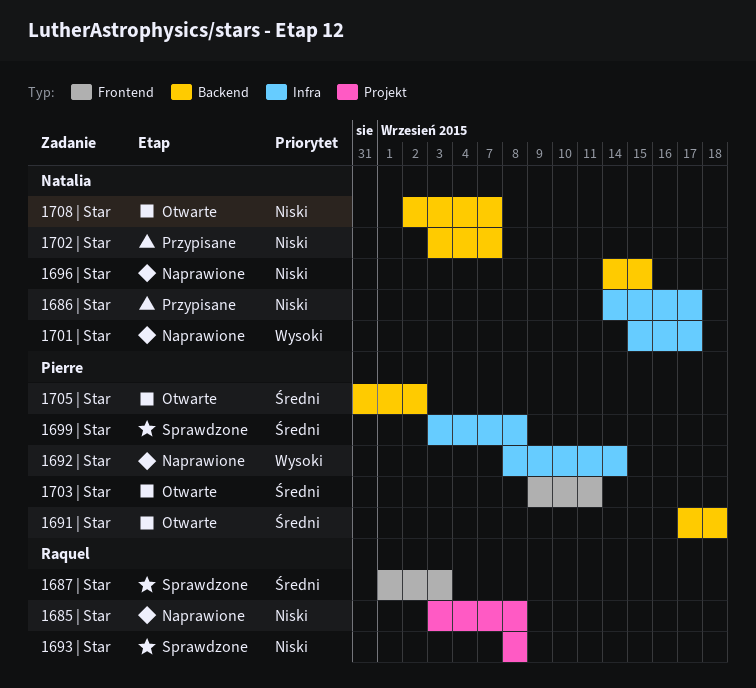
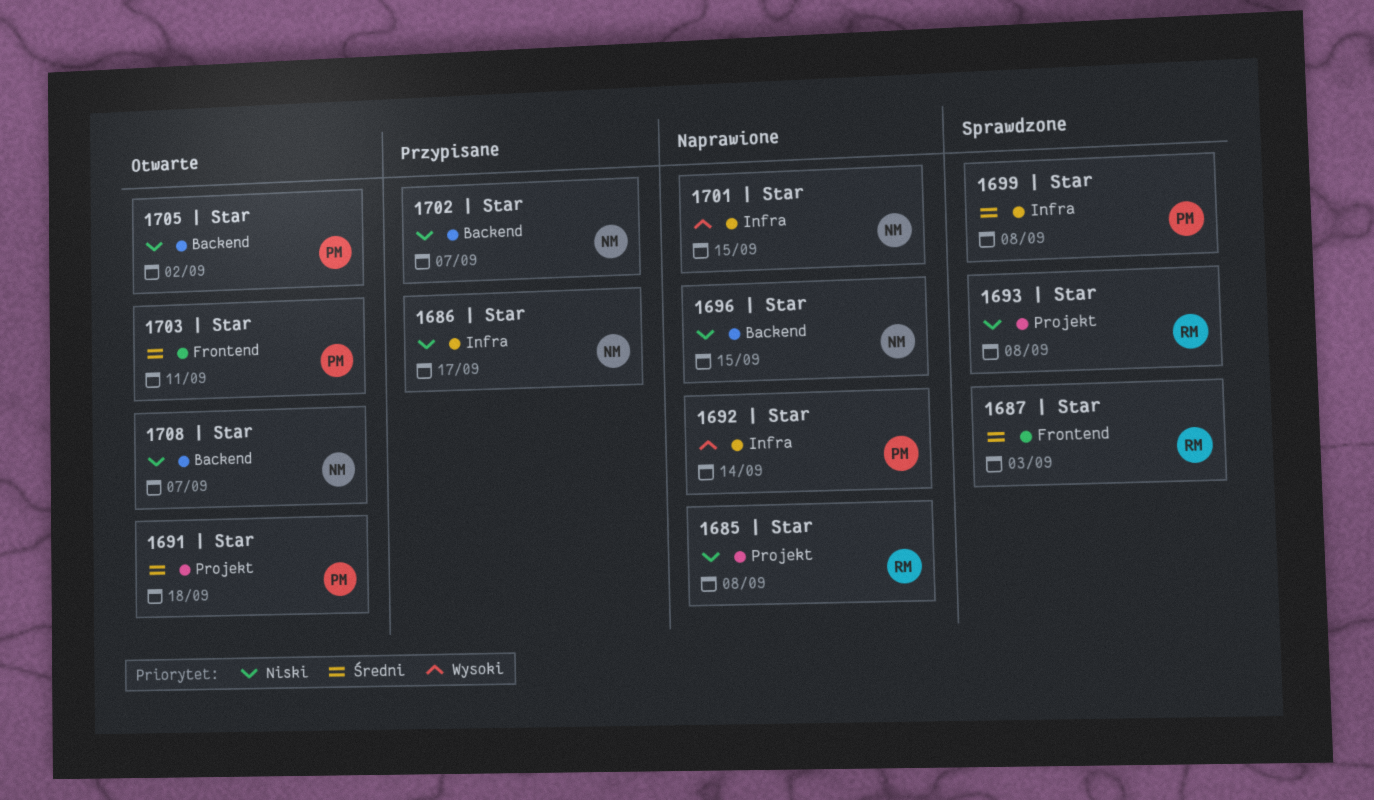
1691 | Star, label: Backend -> Projekt
1701 | Star, due: Sep 17 -> Sep 15
1705 | Star, priority: Średni -> Niski

